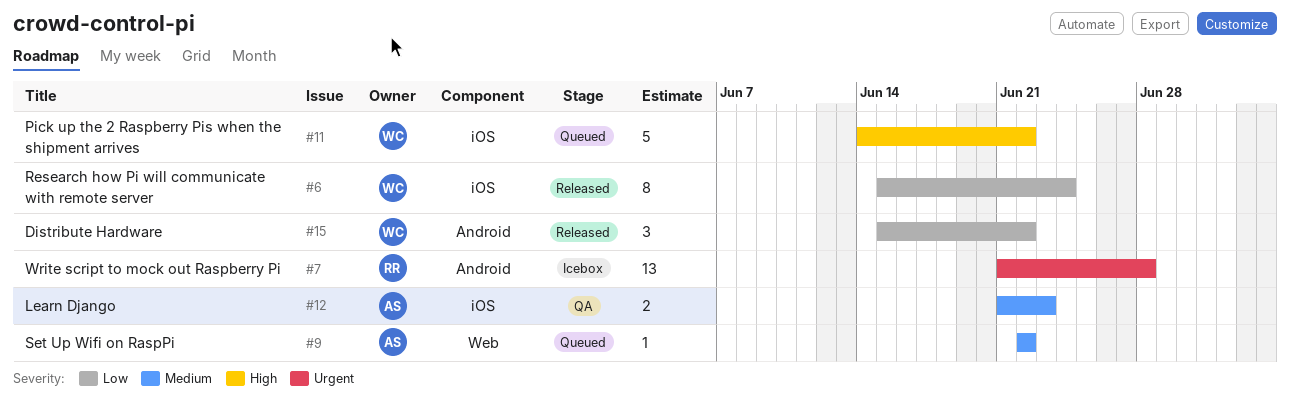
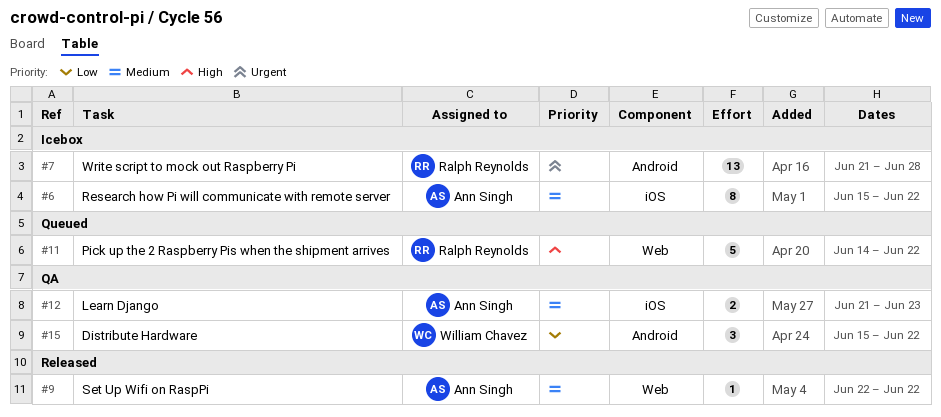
#6, status: Released -> Icebox
#6, owner: William Chavez -> Ann Singh
#6, priority: Low -> Medium
#6, due: Jun 24 -> Jun 22
#9, status: Queued -> Released
#11, owner: William Chavez -> Ralph Reynolds
#11, label: iOS -> Web
#15, status: Released -> QA

